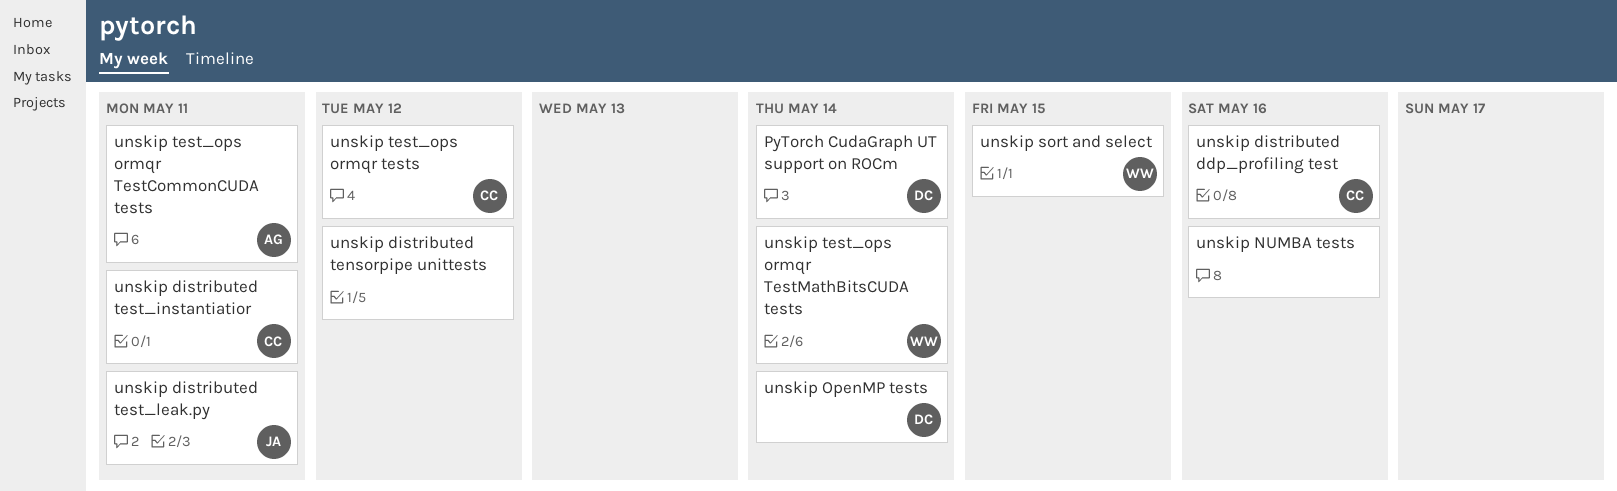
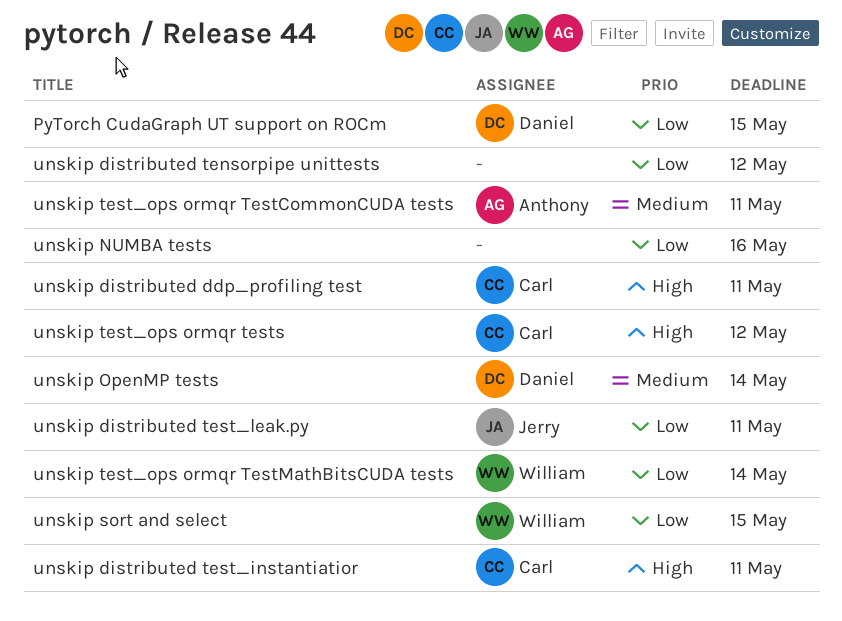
PyTorch CudaGraph UT support on ROCm, due: May 14 -> May 15
unskip distributed ddp_profiling test, due: May 16 -> May 11

